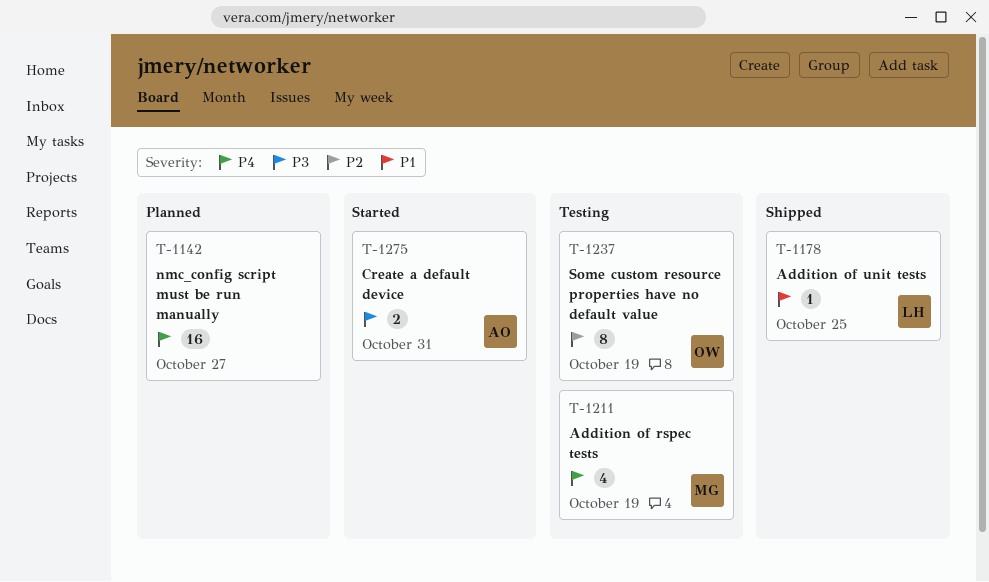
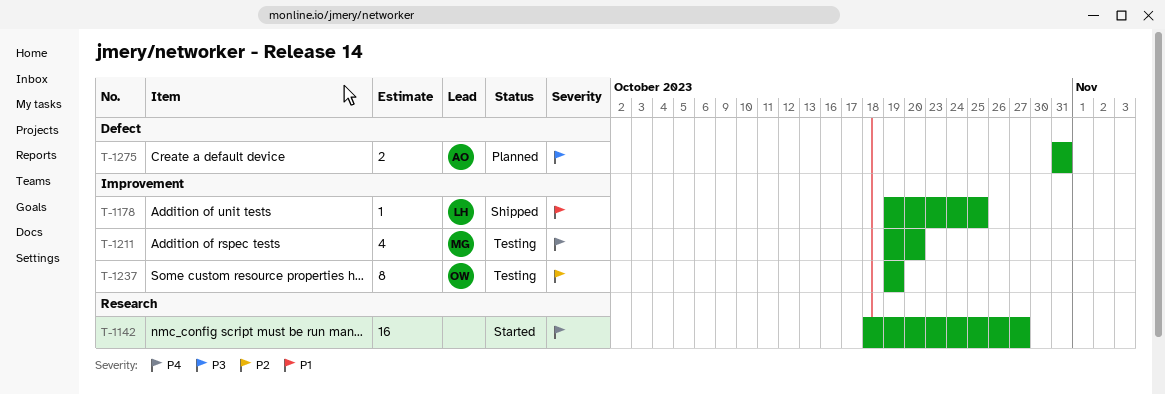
T-1142, status: Planned -> Started
T-1211, due: Oct 19 -> Oct 20
T-1275, status: Started -> Planned

